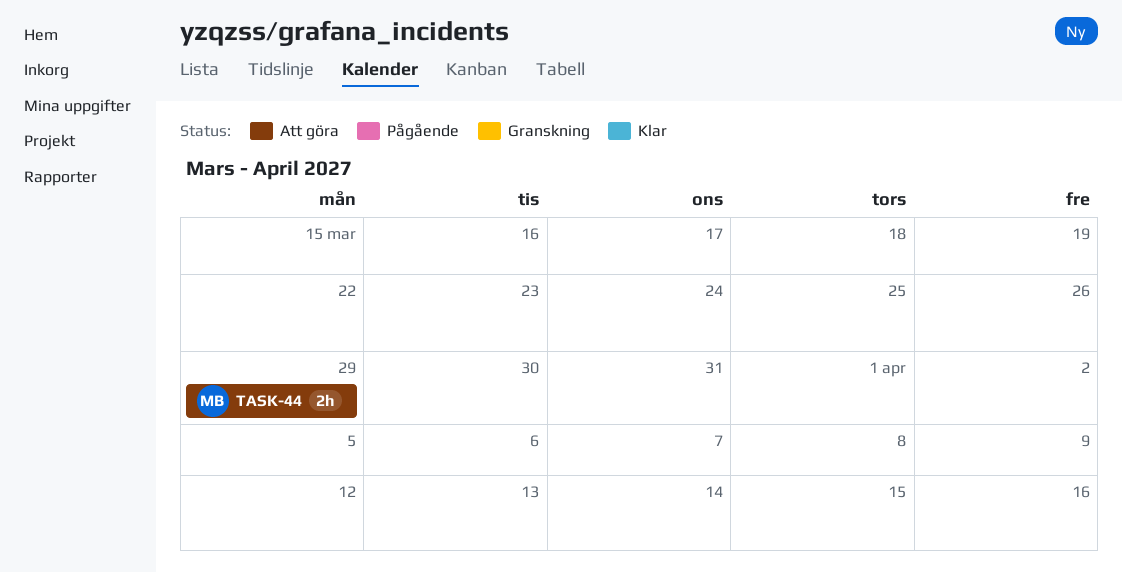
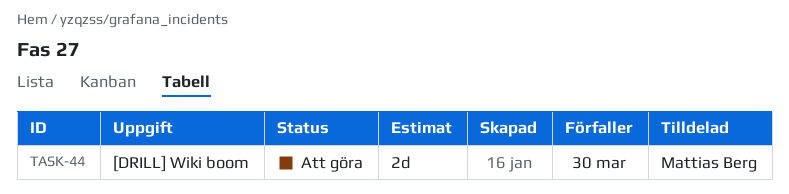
TASK-44, estimate: 2h -> 2d
TASK-44, due: Mar 29 -> Mar 30

